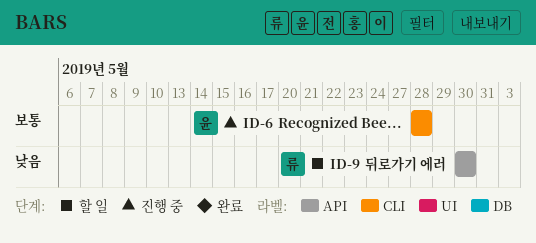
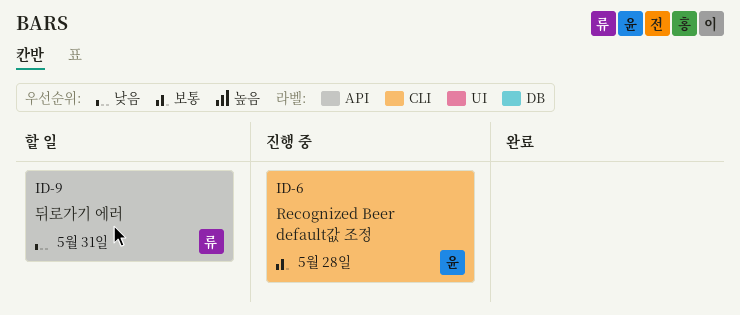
ID-9, due: May 30 -> May 31

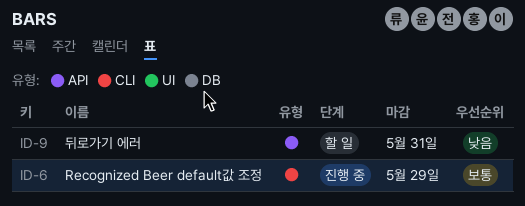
ID-6, due: May 28 -> May 29

